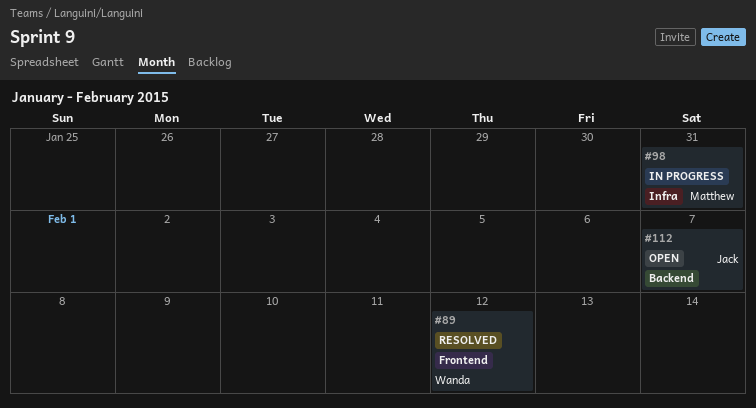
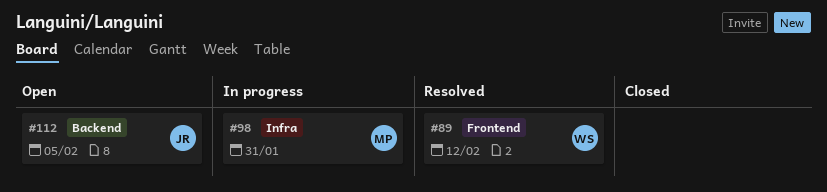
#112, due: Feb 7 -> Feb 5

